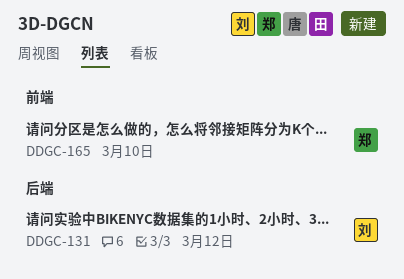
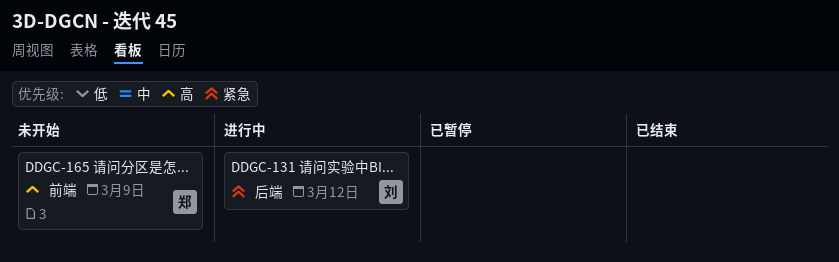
DDGC-165, due: Mar 10 -> Mar 9

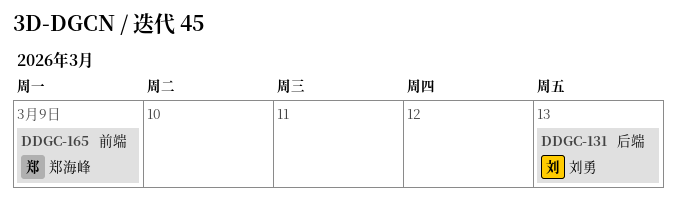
DDGC-131, due: Mar 12 -> Mar 13

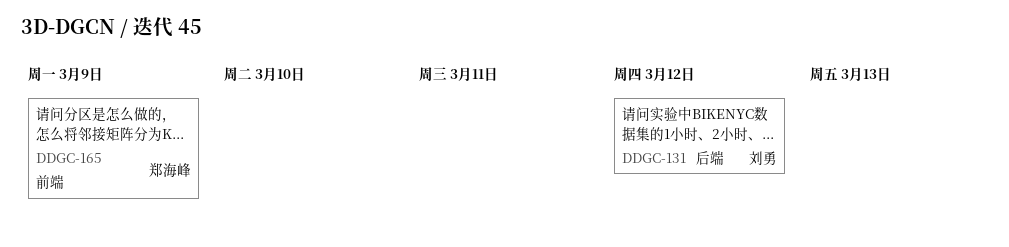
DDGC-131, due: Mar 13 -> Mar 12

